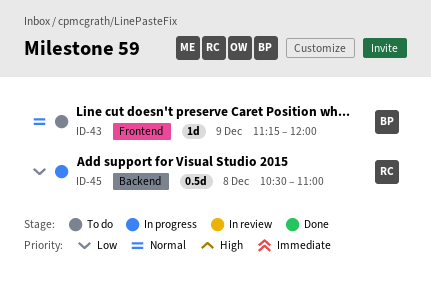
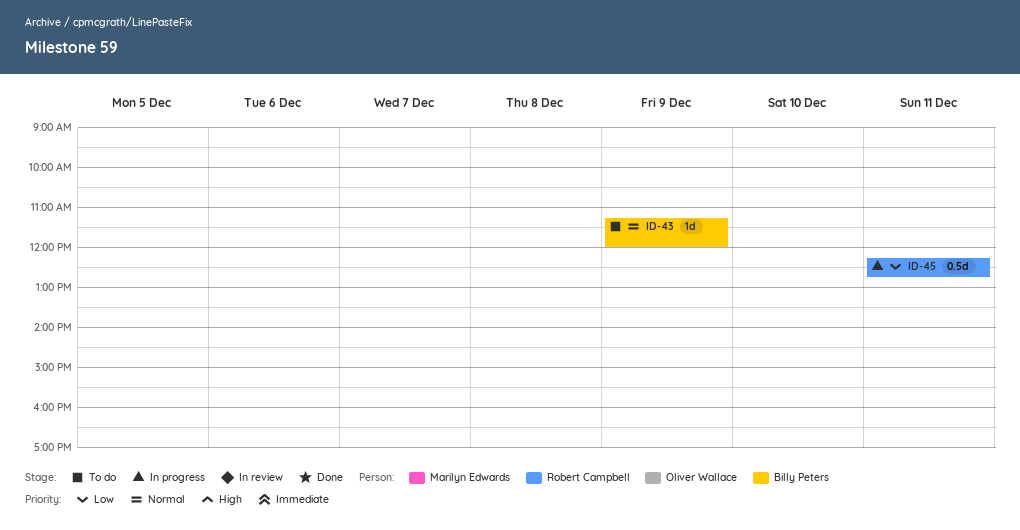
ID-45, day: Dec 8 -> Dec 11
ID-45, begins: 10:30 -> 12:15
ID-45, ends: 11:00 -> 12:45

